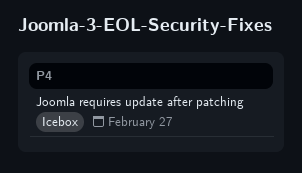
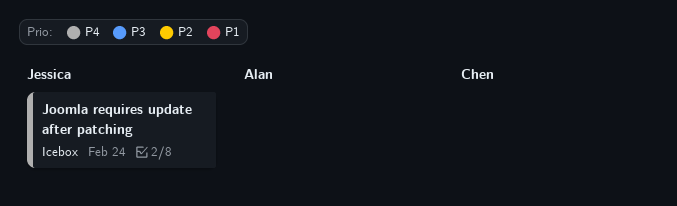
Joomla requires update after patching, due: Feb 27 -> Feb 24

